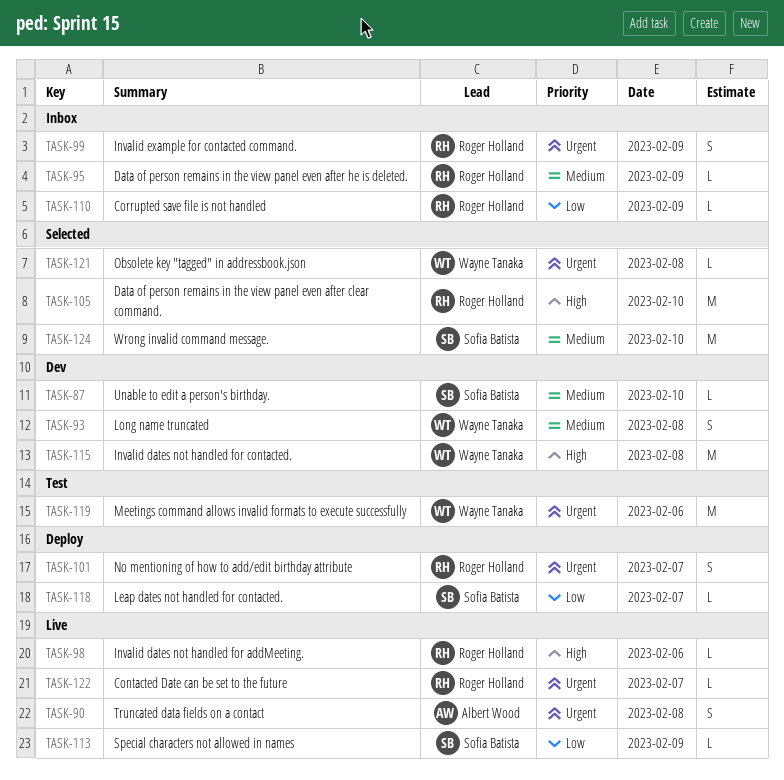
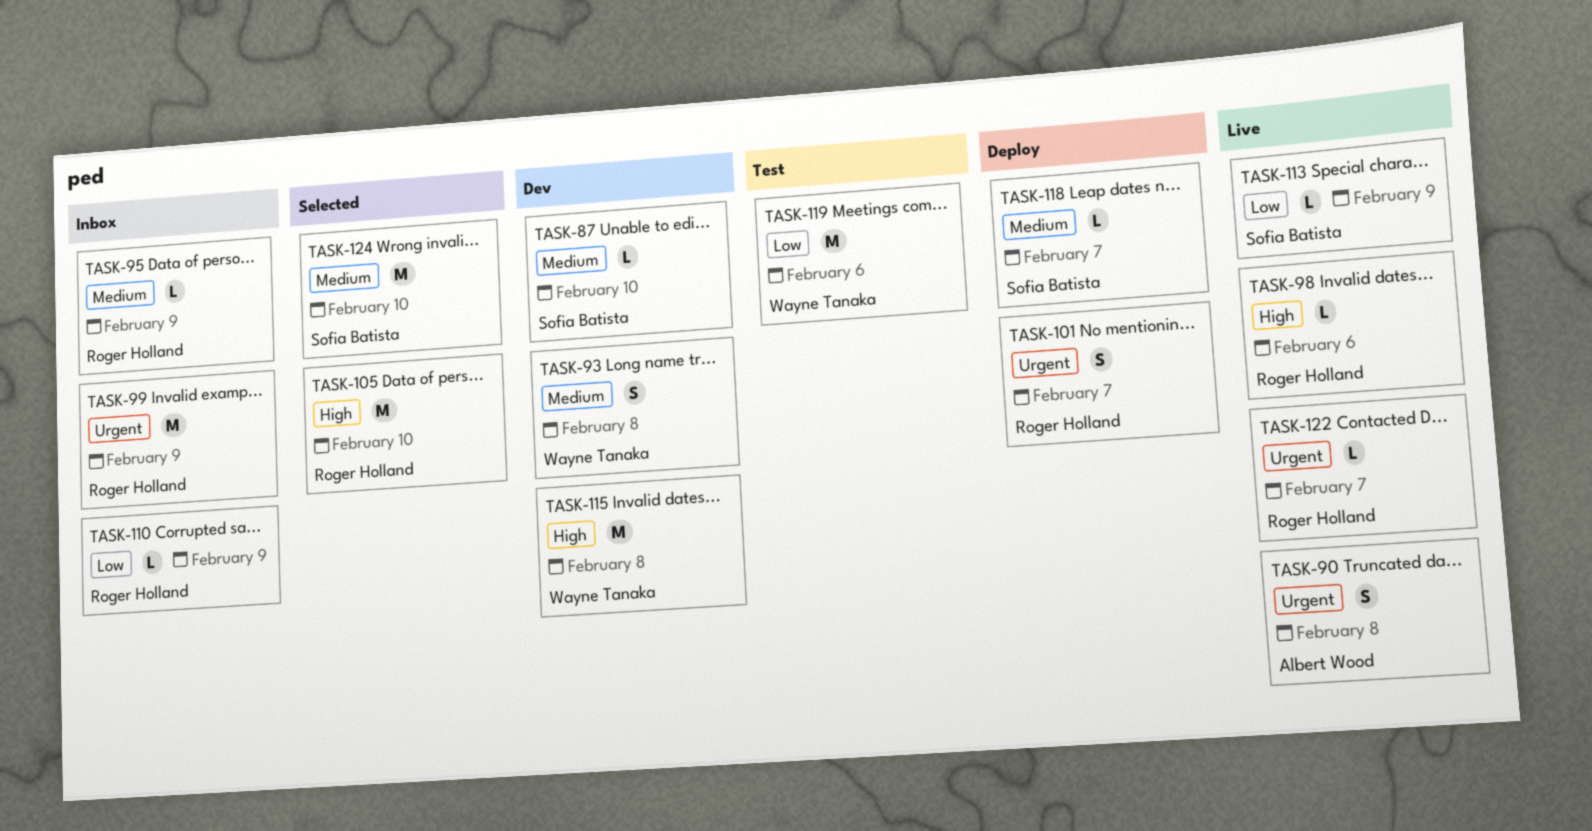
TASK-99, estimate: S -> M
TASK-118, priority: Low -> Medium
TASK-119, priority: Urgent -> Low
TASK-121: present -> none

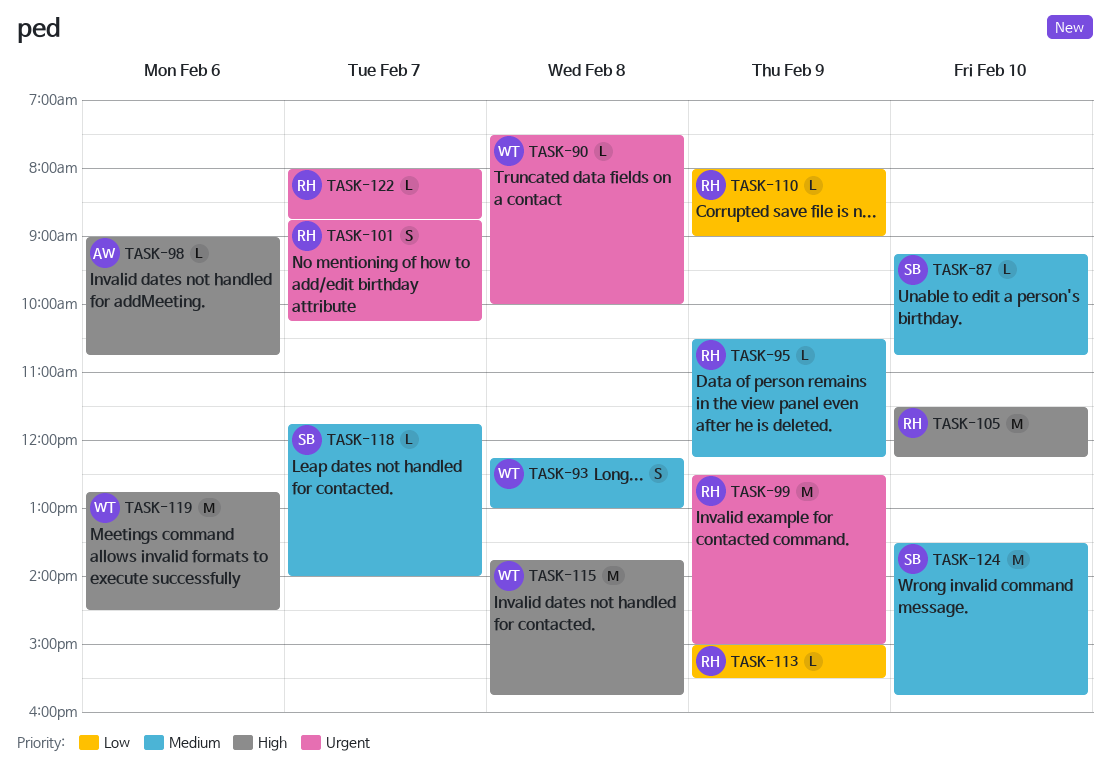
TASK-90, owner: Albert Wood -> Wayne Tanaka
TASK-90, estimate: S -> L
TASK-98, owner: Roger Holland -> Albert Wood
TASK-113, owner: Sofia Batista -> Roger Holland
TASK-119, priority: Low -> High

